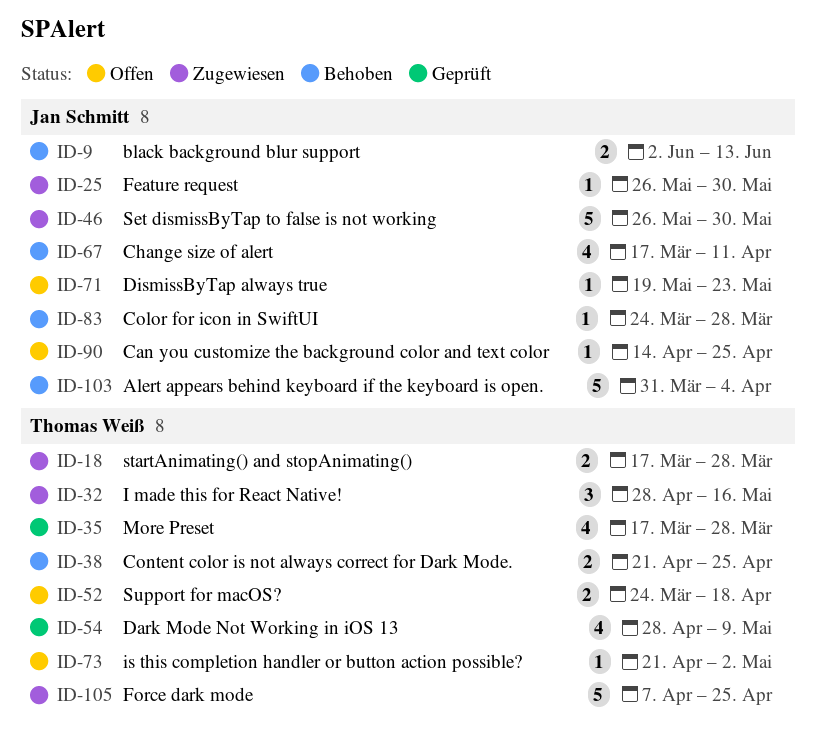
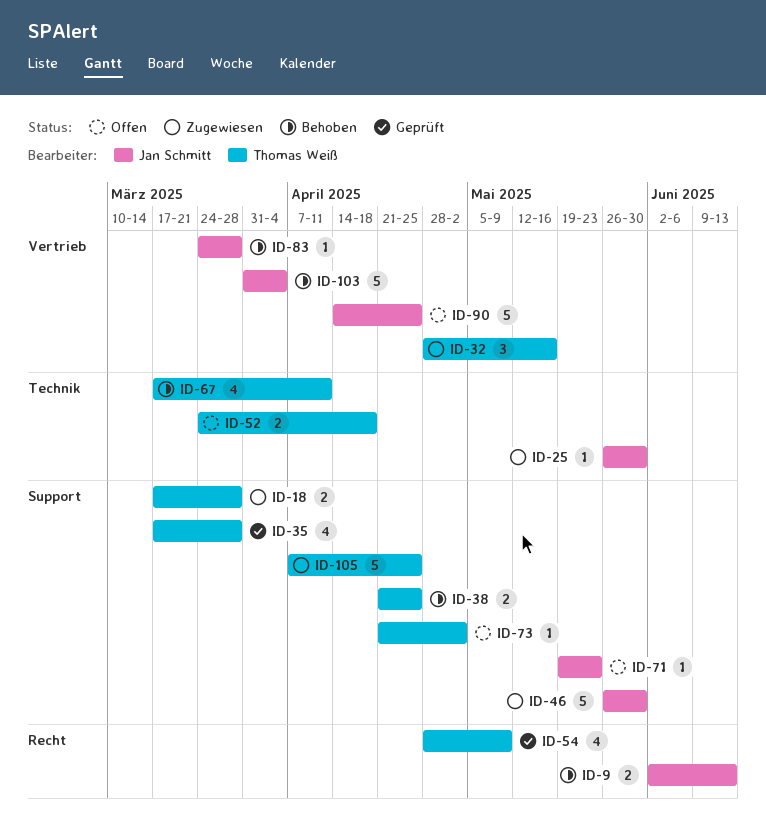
ID-67, owner: Jan Schmitt -> Thomas Weiß
ID-90, estimate: 1 -> 5

